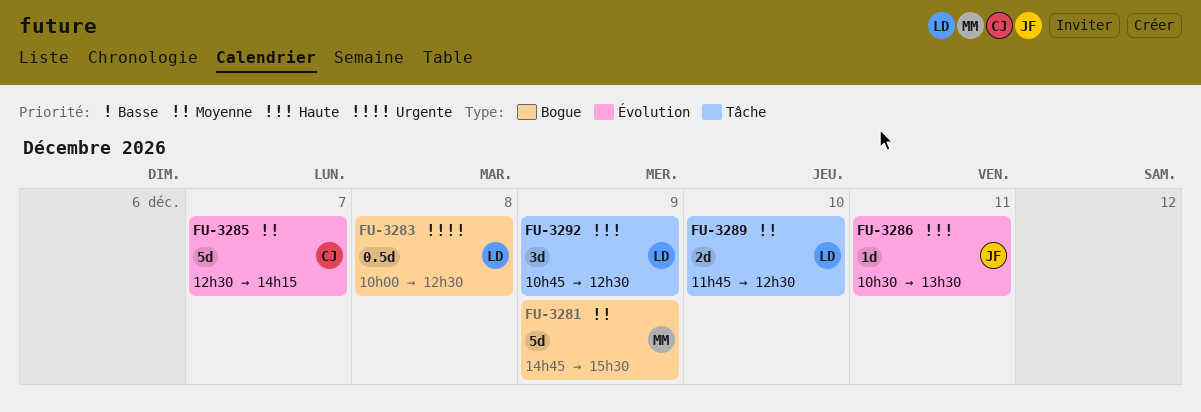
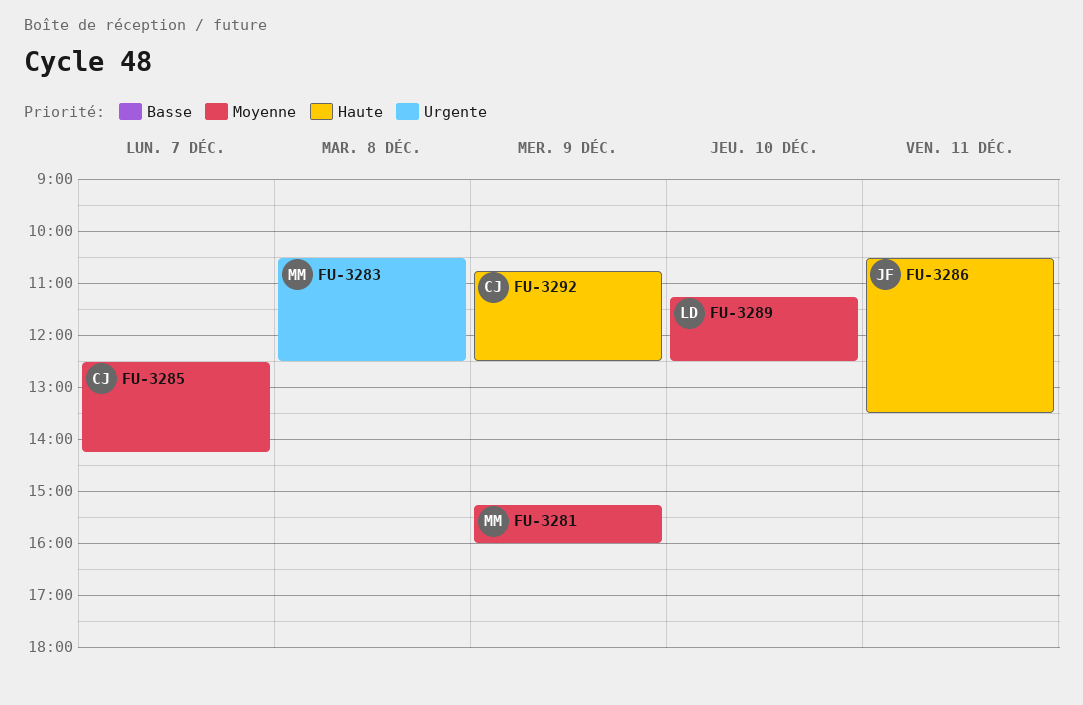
FU-3281, begins: 14:45 -> 15:15
FU-3281, ends: 15:30 -> 16:00
FU-3283, owner: LD -> MM
FU-3283, begins: 10:00 -> 10:30
FU-3289, begins: 11:45 -> 11:15
FU-3292, owner: LD -> CJ

